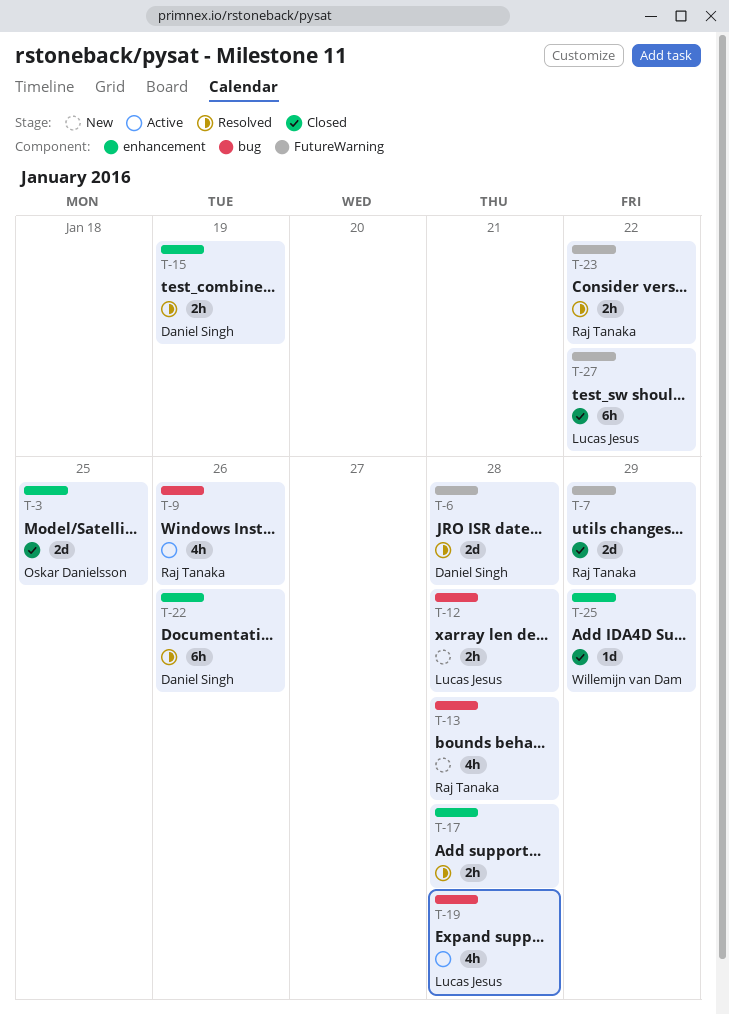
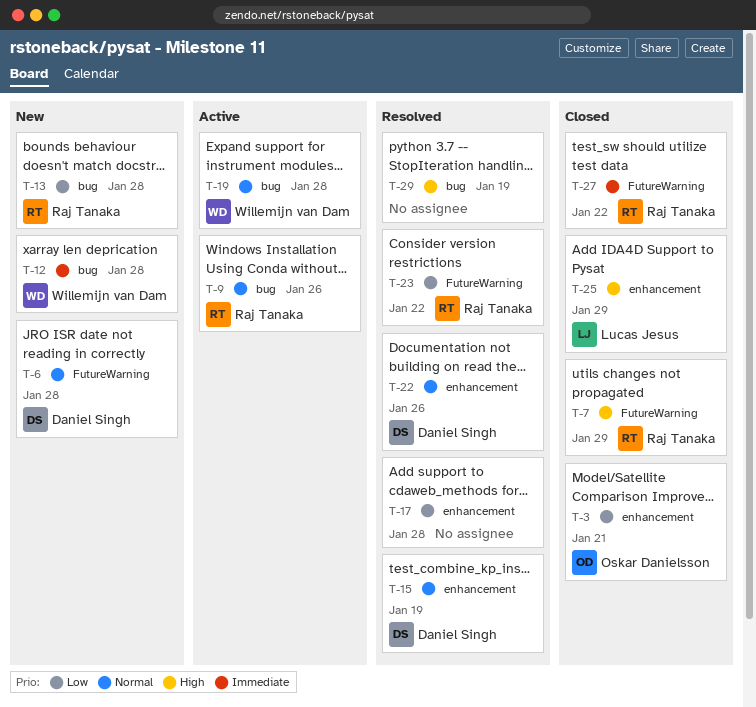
T-3, due: Jan 25 -> Jan 21
T-6, status: Resolved -> New
T-12, owner: Lucas Jesus -> Willemijn van Dam
T-19, owner: Lucas Jesus -> Willemijn van Dam
T-25, owner: Willemijn van Dam -> Lucas Jesus
T-27, owner: Lucas Jesus -> Raj Tanaka
T-29: none -> present

